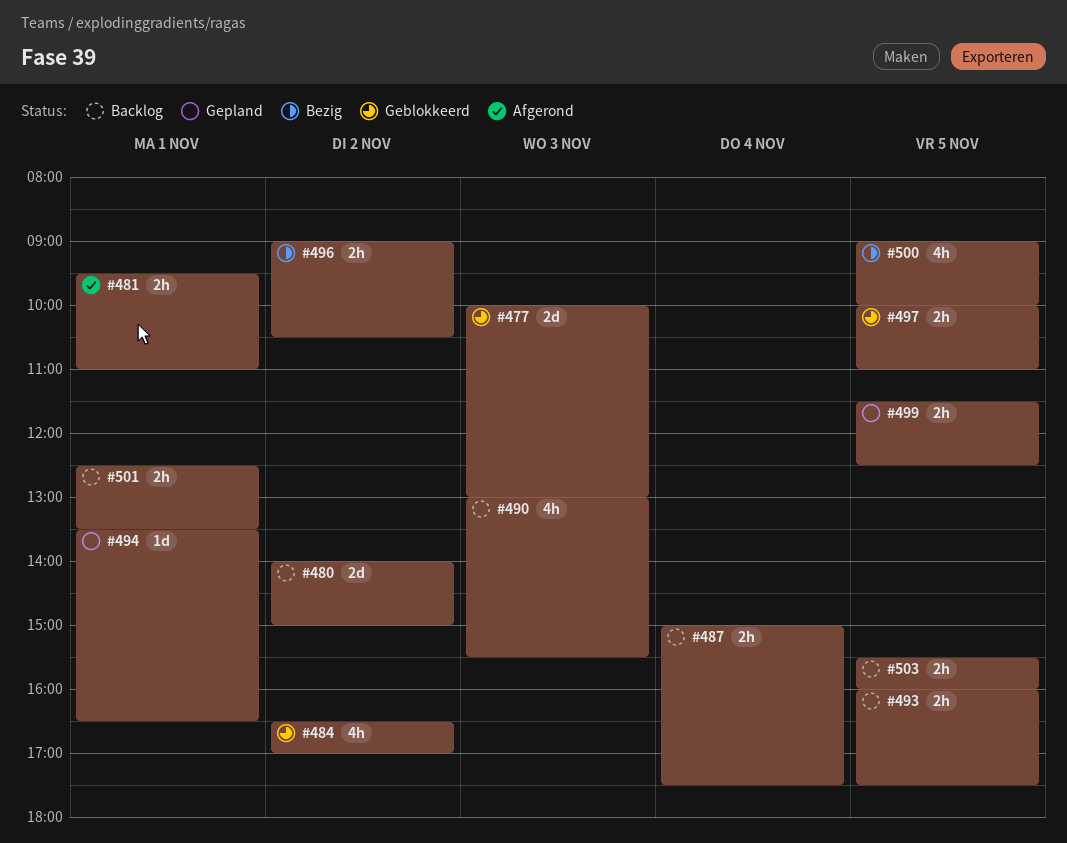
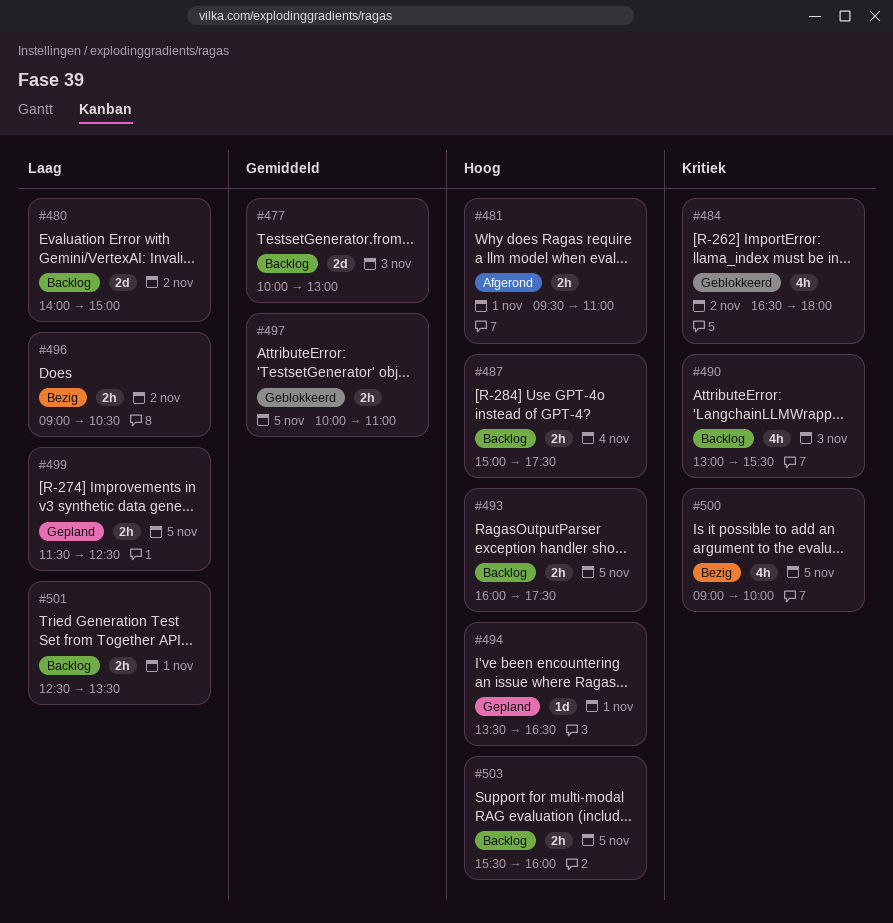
#477, status: Geblokkeerd -> Backlog
#484, ends: 17:00 -> 18:00

